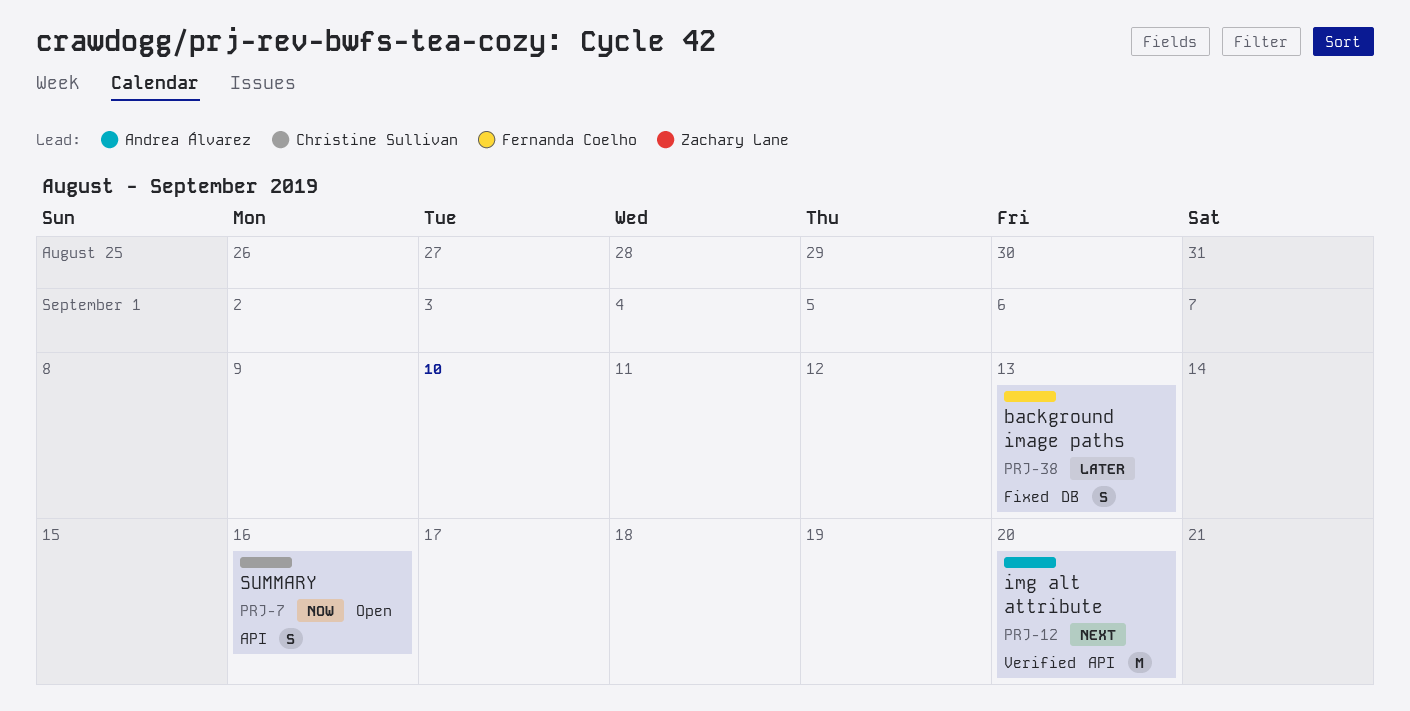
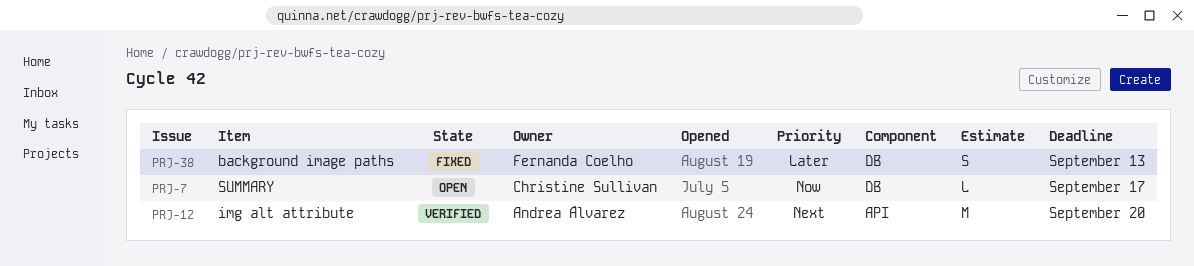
PRJ-7, label: API -> DB
PRJ-7, estimate: S -> L
PRJ-7, due: Sep 16 -> Sep 17

